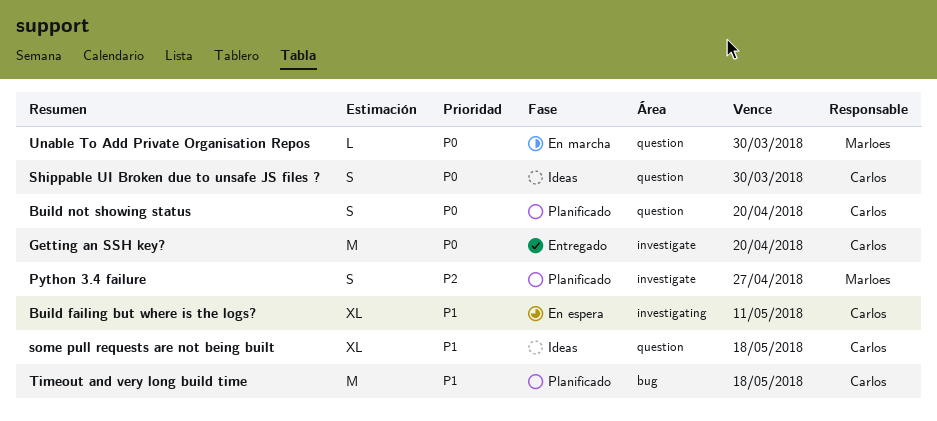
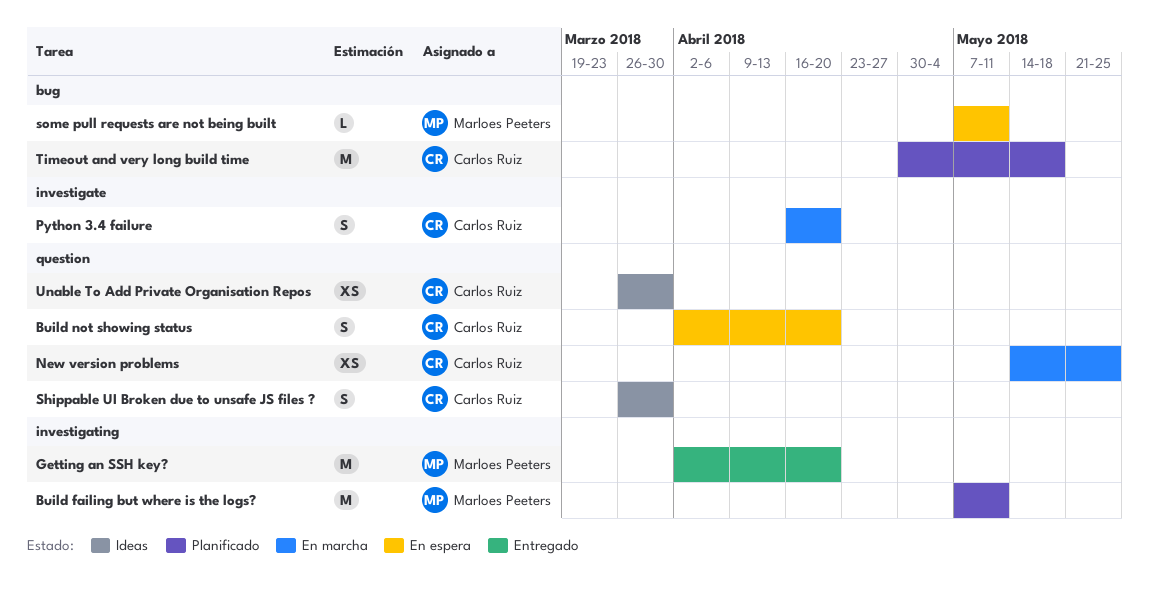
Build failing but where is the logs?, status: En espera -> Planificado
Build failing but where is the logs?, owner: Carlos Ruiz -> Marloes Peeters
Build failing but where is the logs?, estimate: XL -> M
Build not showing status, status: Planificado -> En espera
Getting an SSH key?, owner: Carlos Ruiz -> Marloes Peeters
Getting an SSH key?, label: investigate -> investigating
New version problems: none -> present
Python 3.4 failure, status: Planificado -> En marcha
Python 3.4 failure, owner: Marloes Peeters -> Carlos Ruiz
Python 3.4 failure, due: Apr 27 -> Apr 20
some pull requests are not being built, status: Ideas -> En espera
some pull requests are not being built, owner: Carlos Ruiz -> Marloes Peeters
some pull requests are not being built, label: question -> bug
some pull requests are not being built, estimate: XL -> L
some pull requests are not being built, due: May 18 -> May 11
Unable To Add Private Organisation Repos, status: En marcha -> Ideas
Unable To Add Private Organisation Repos, owner: Marloes Peeters -> Carlos Ruiz
Unable To Add Private Organisation Repos, estimate: L -> XS

